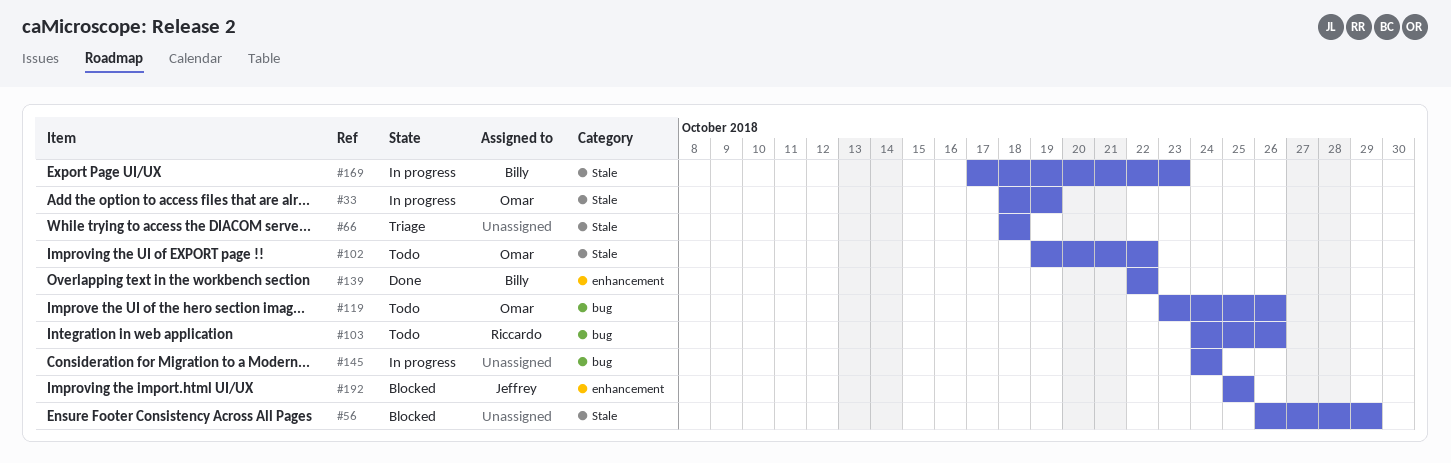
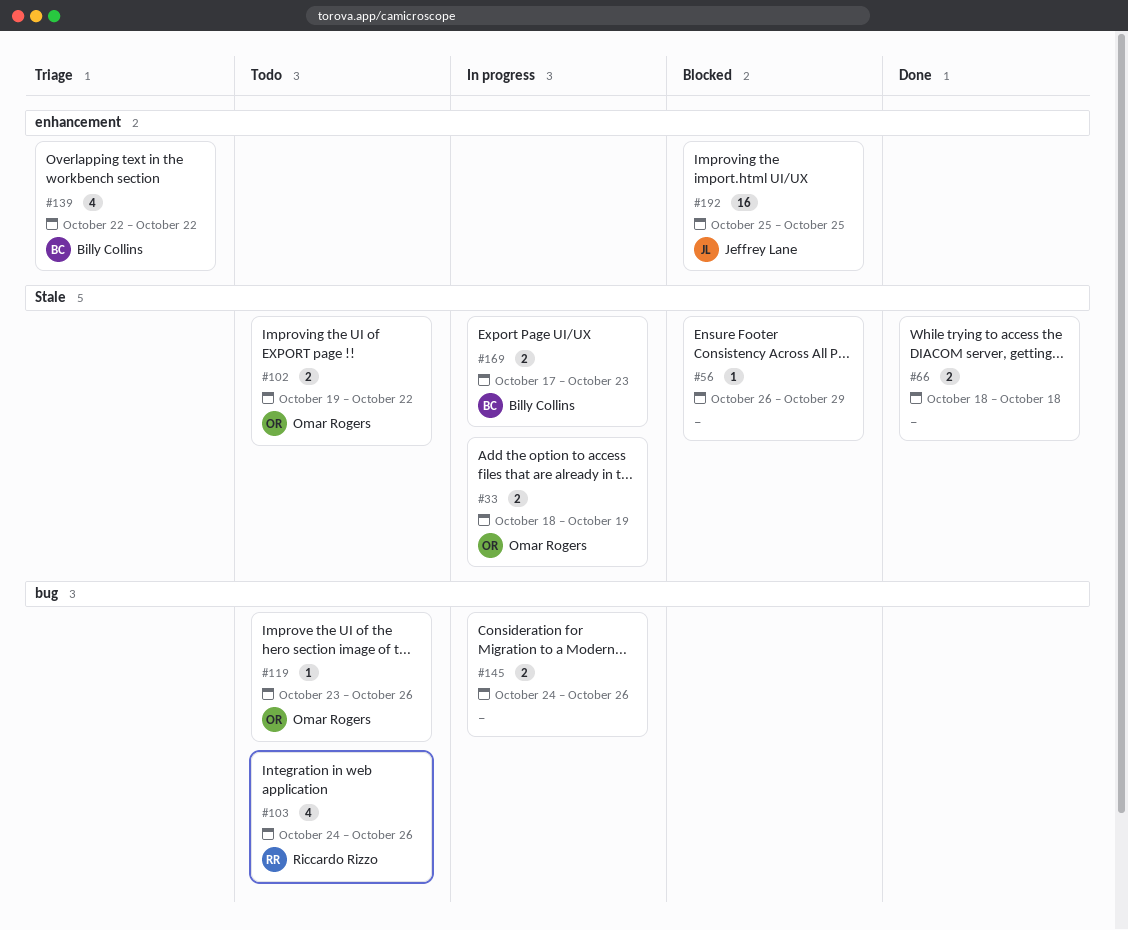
#66, status: Triage -> Done
#139, status: Done -> Triage
#145, due: Oct 24 -> Oct 26

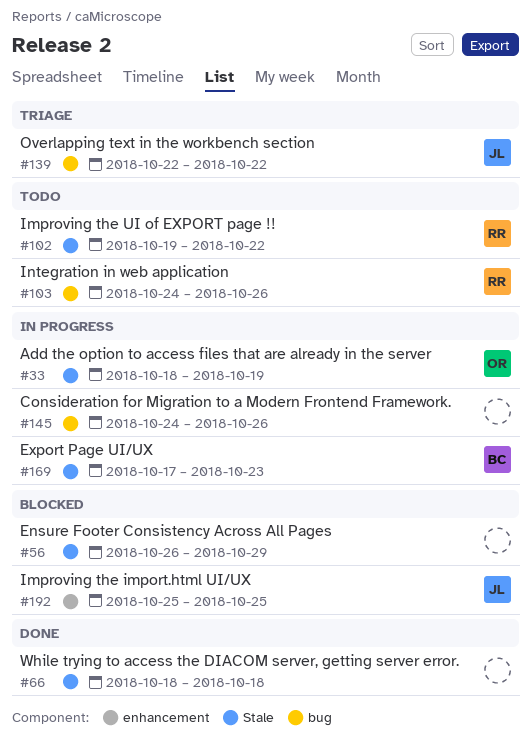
#102, owner: Omar Rogers -> Riccardo Rizzo
#119: present -> none
#139, owner: Billy Collins -> Jeffrey Lane
#139, label: enhancement -> bug

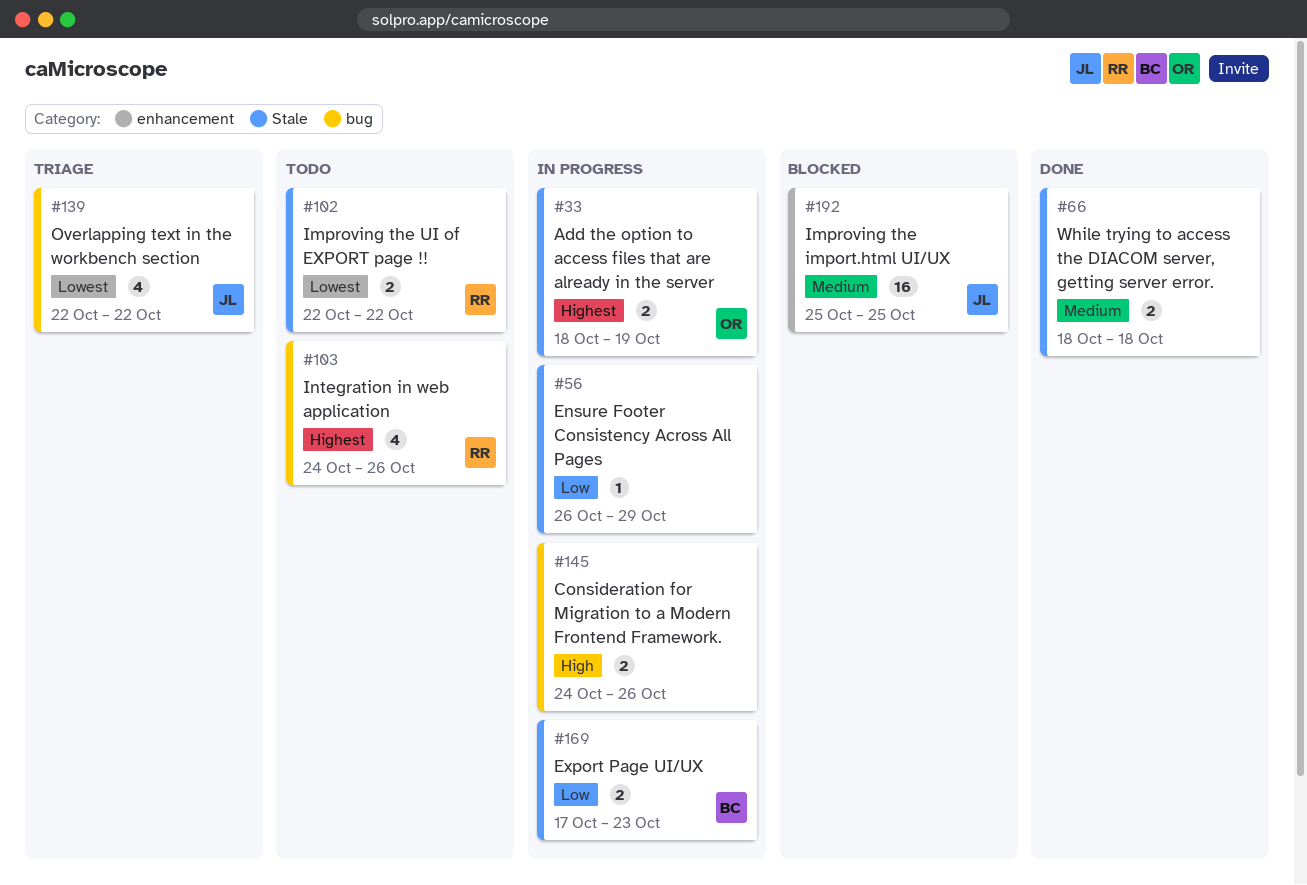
#56, status: Blocked -> In progress
#102, start: Oct 19 -> Oct 22

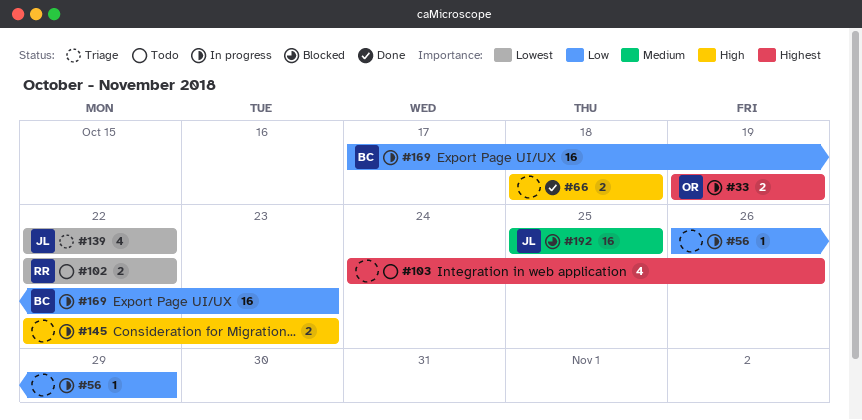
#33, start: Oct 18 -> Oct 19
#66, priority: Medium -> High
#103, owner: RR -> none
#145, start: Oct 24 -> Oct 22
#145, due: Oct 26 -> Oct 23
#169, estimate: 2 -> 16

